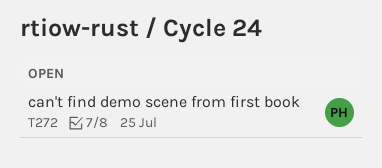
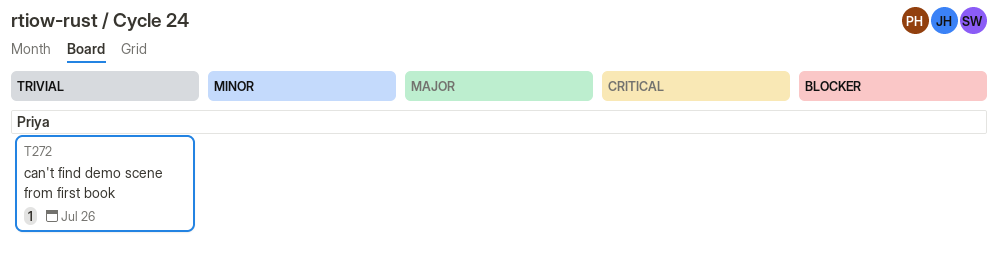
T272, due: Jul 25 -> Jul 26

